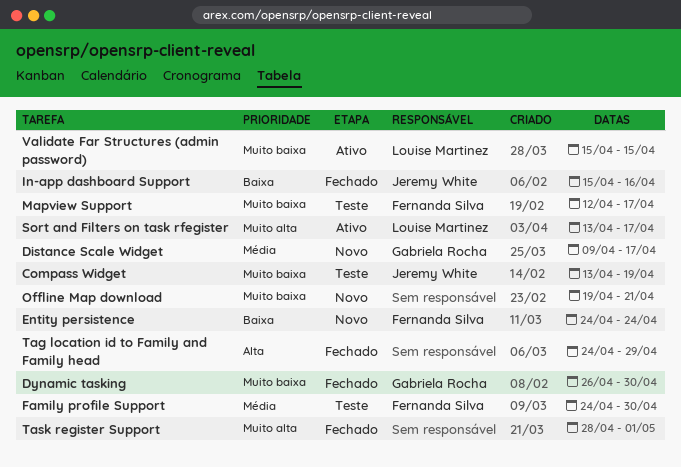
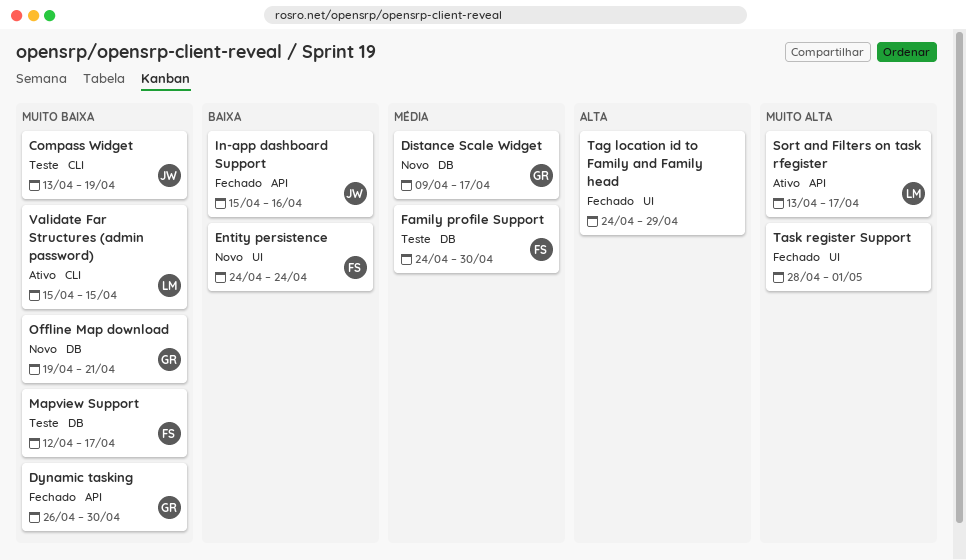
Offline Map download, owner: none -> Gabriela Rocha

